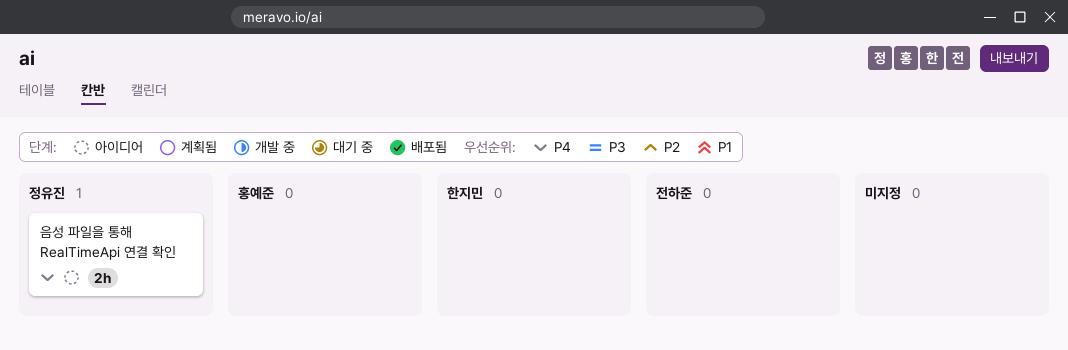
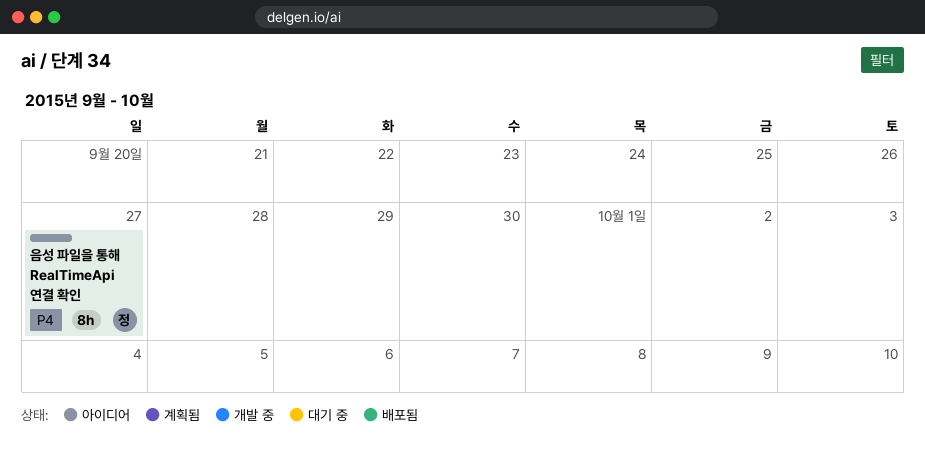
음성 파일을 통해 RealTimeApi 연결 확인, estimate: 2h -> 8h

